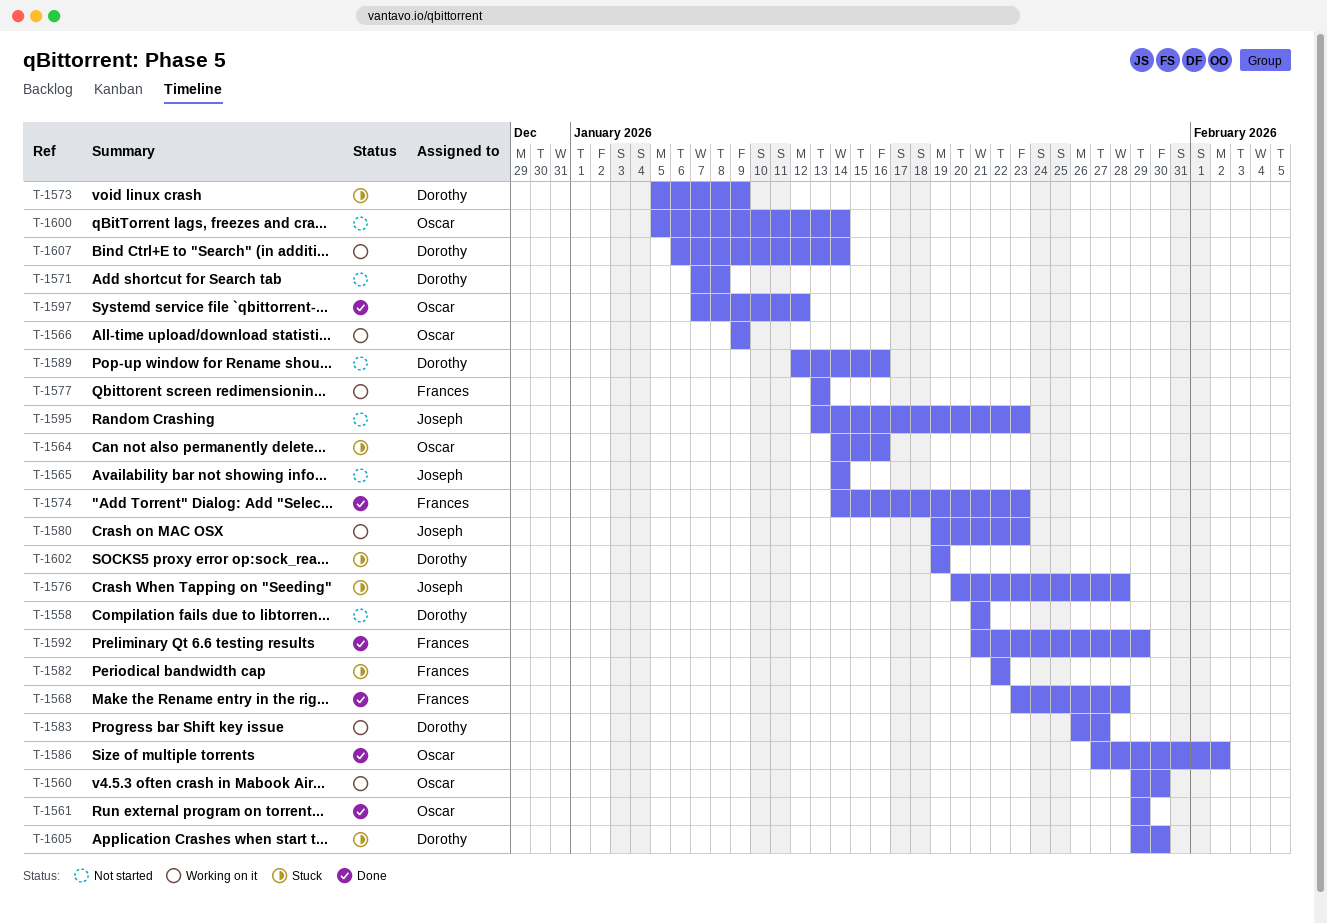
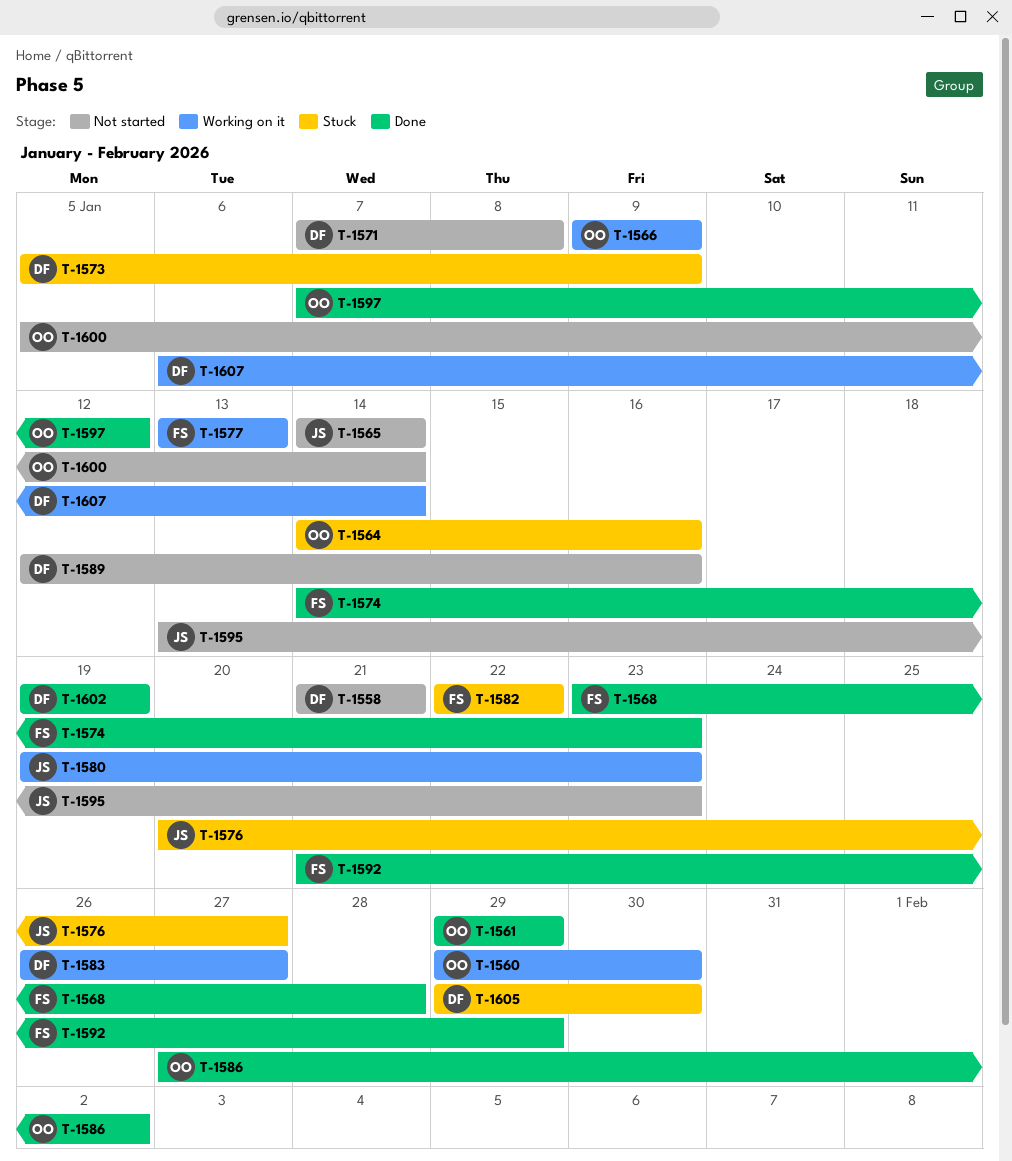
T-1576, due: Jan 28 -> Jan 27
T-1602, status: Stuck -> Done

